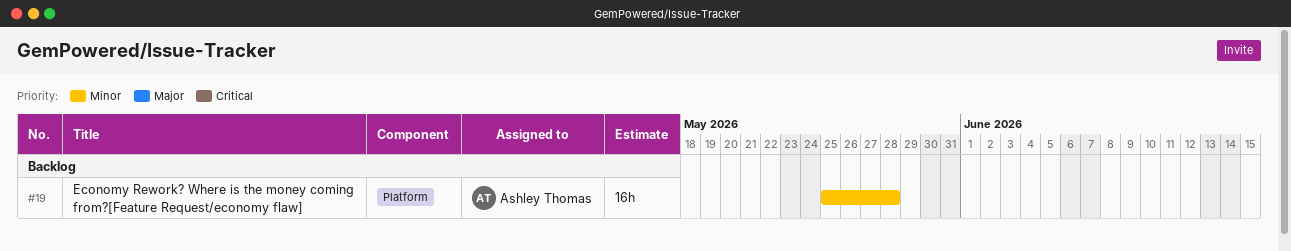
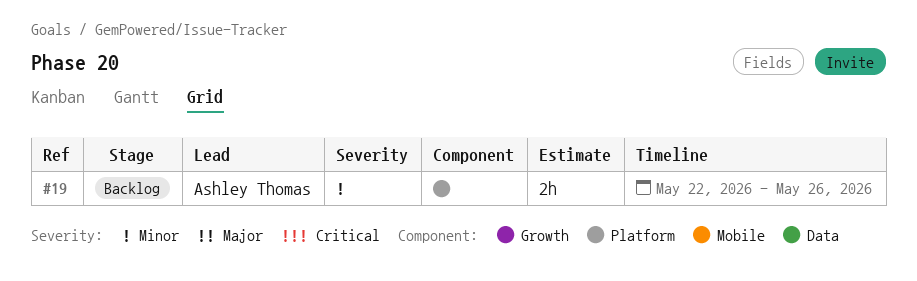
#19, estimate: 16h -> 2h
#19, start: May 25 -> May 22
#19, due: May 28 -> May 26

